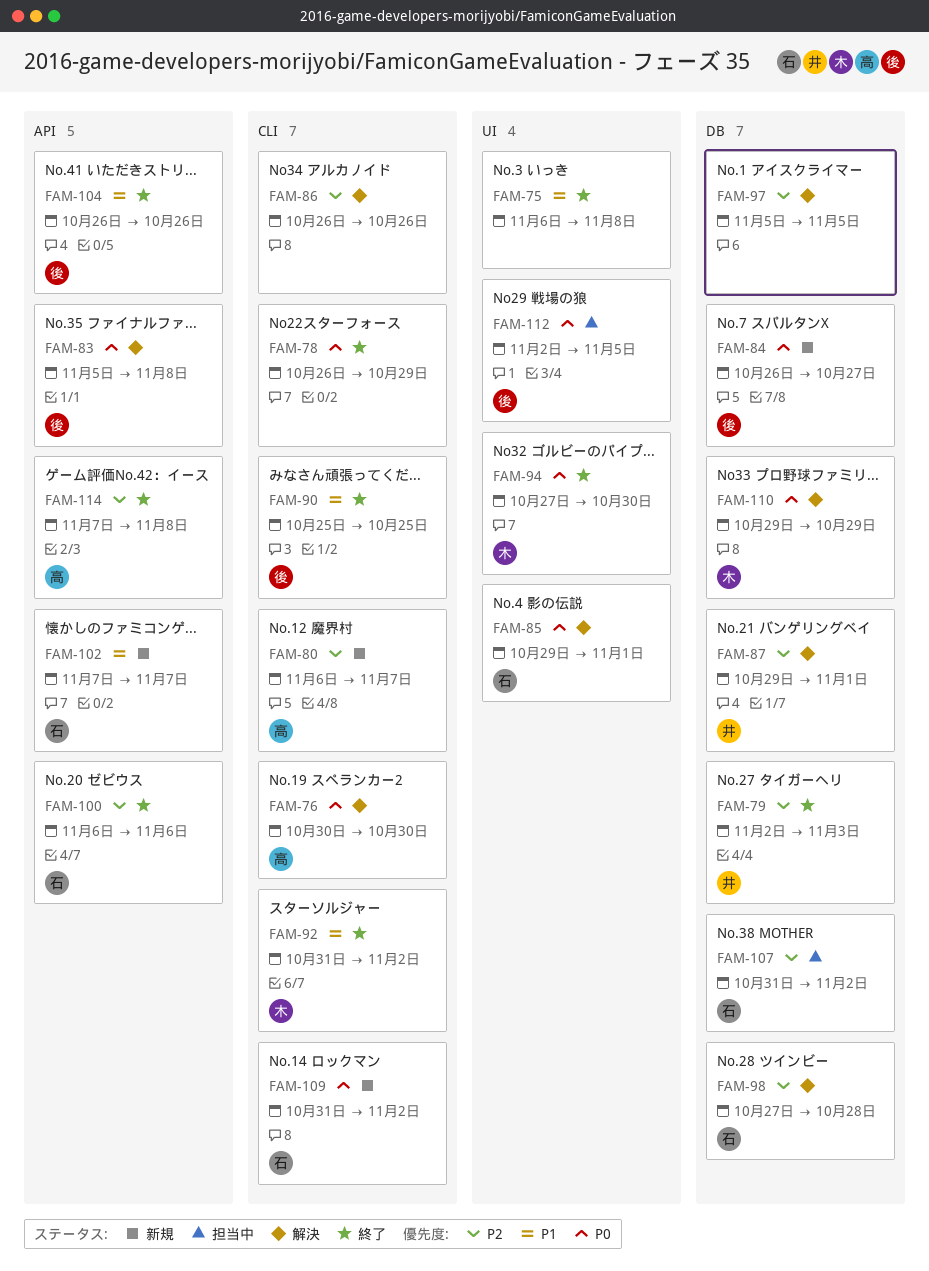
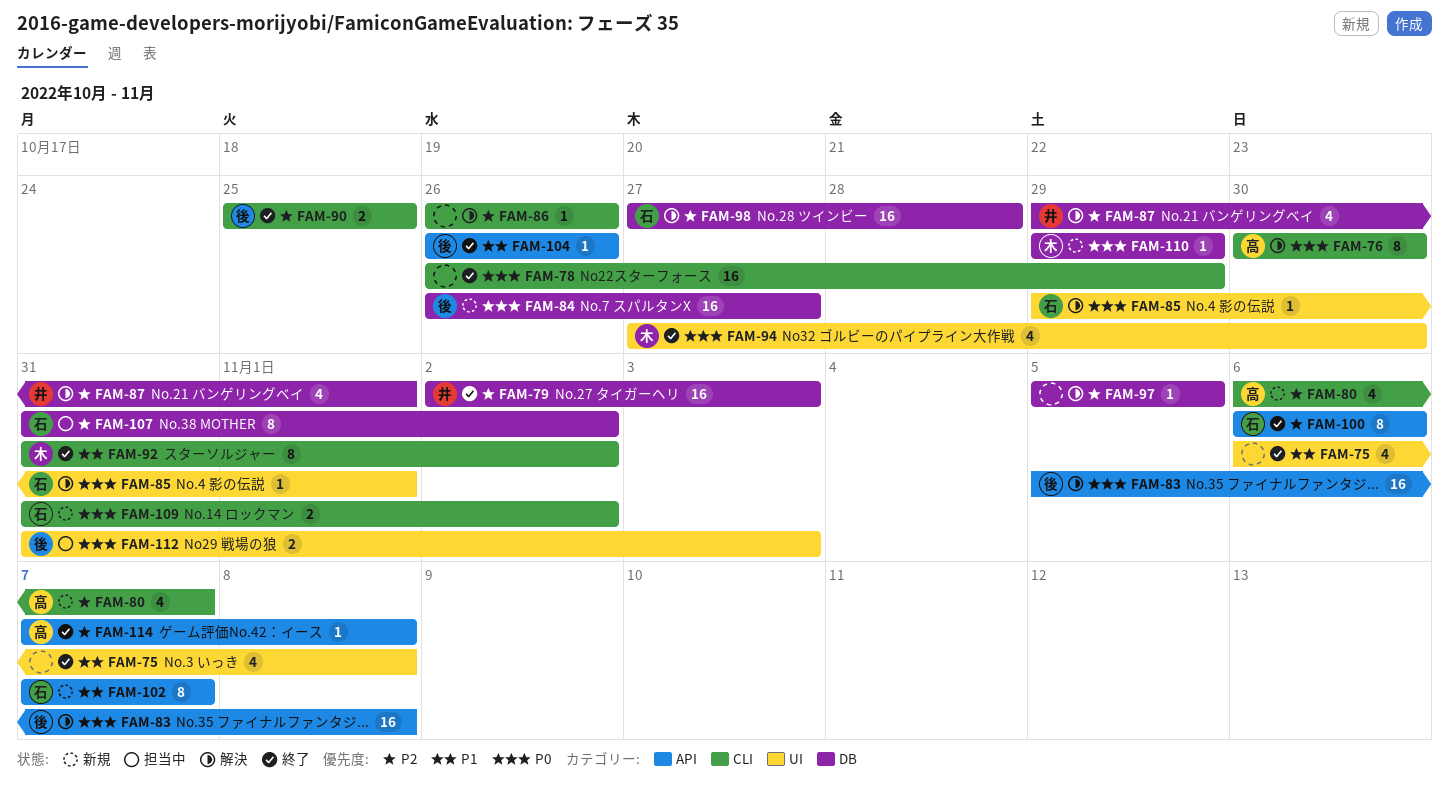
FAM-90, priority: P1 -> P2
FAM-110, status: 解決 -> 新規
FAM-112, start: Nov 2 -> Oct 31
FAM-112, due: Nov 5 -> Nov 3

